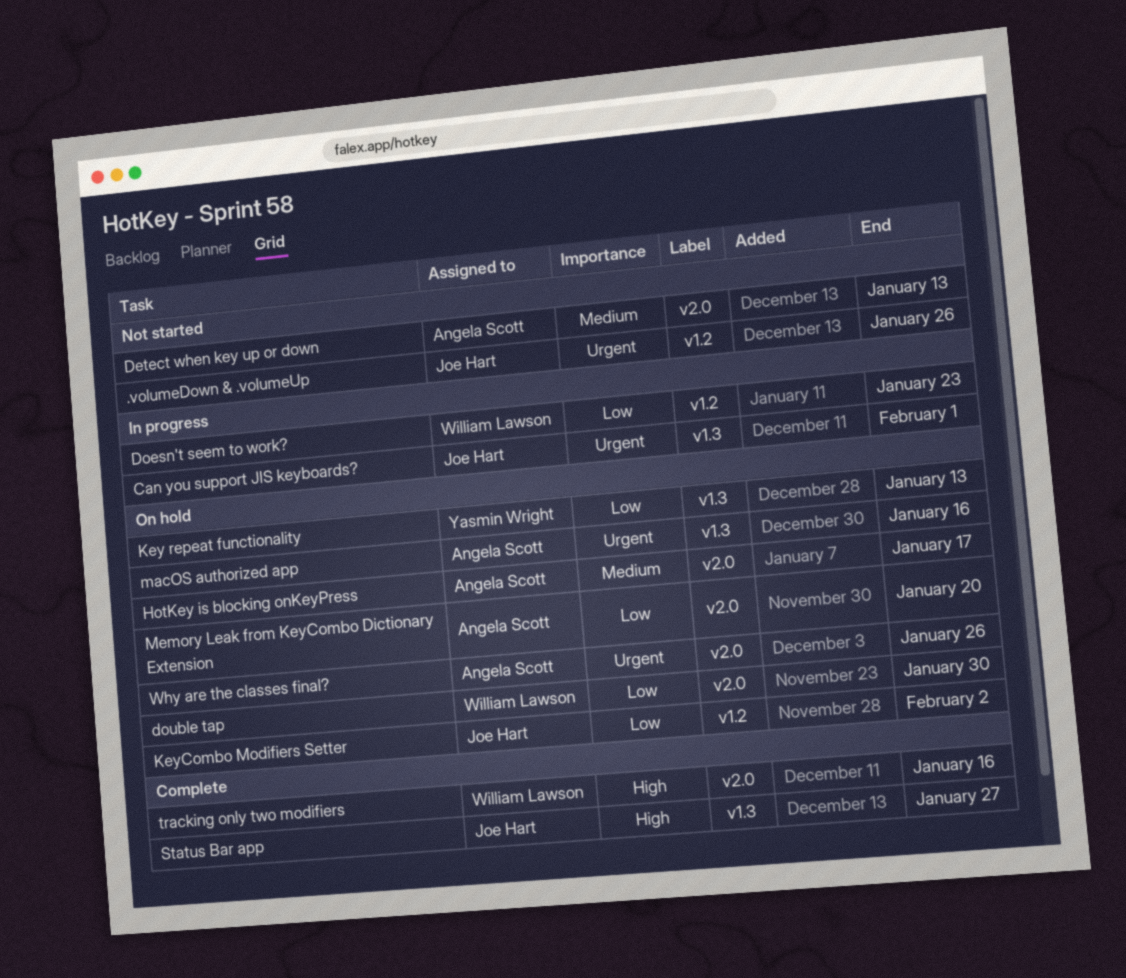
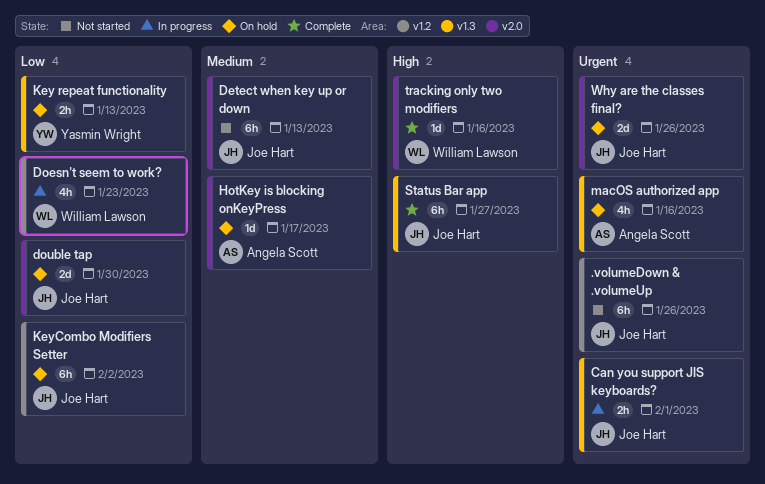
Detect when key up or down, owner: Angela Scott -> Joe Hart
double tap, owner: William Lawson -> Joe Hart
Memory Leak from KeyCombo Dictionary Extension: present -> none
Why are the classes final?, owner: Angela Scott -> Joe Hart

